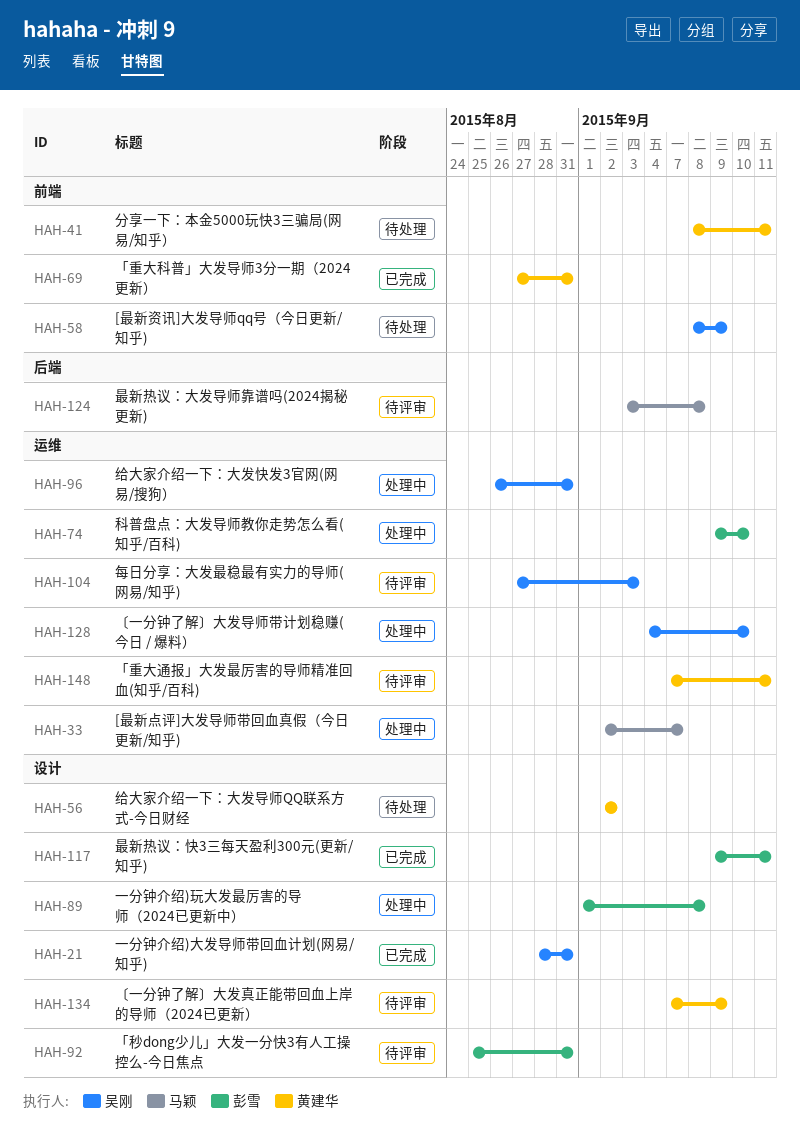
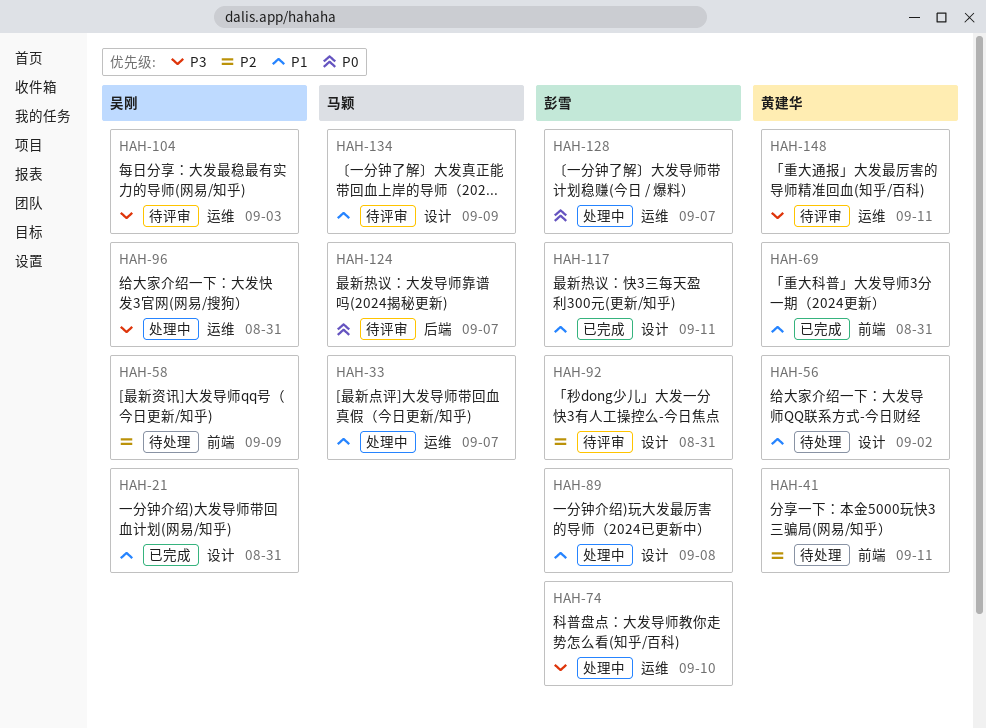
HAH-124, due: Sep 8 -> Sep 7
HAH-128, owner: 吴刚 -> 彭雪
HAH-128, due: Sep 10 -> Sep 7
HAH-134, owner: 黄建华 -> 马颖

